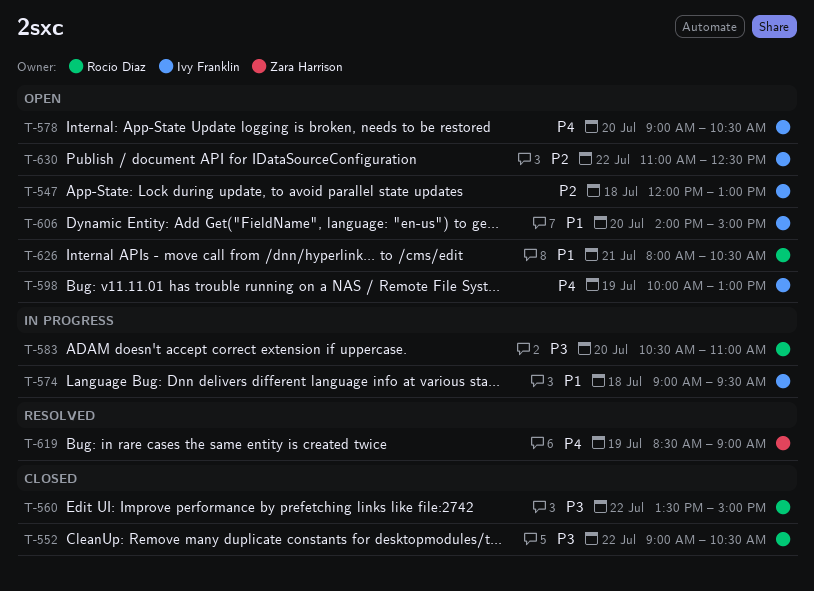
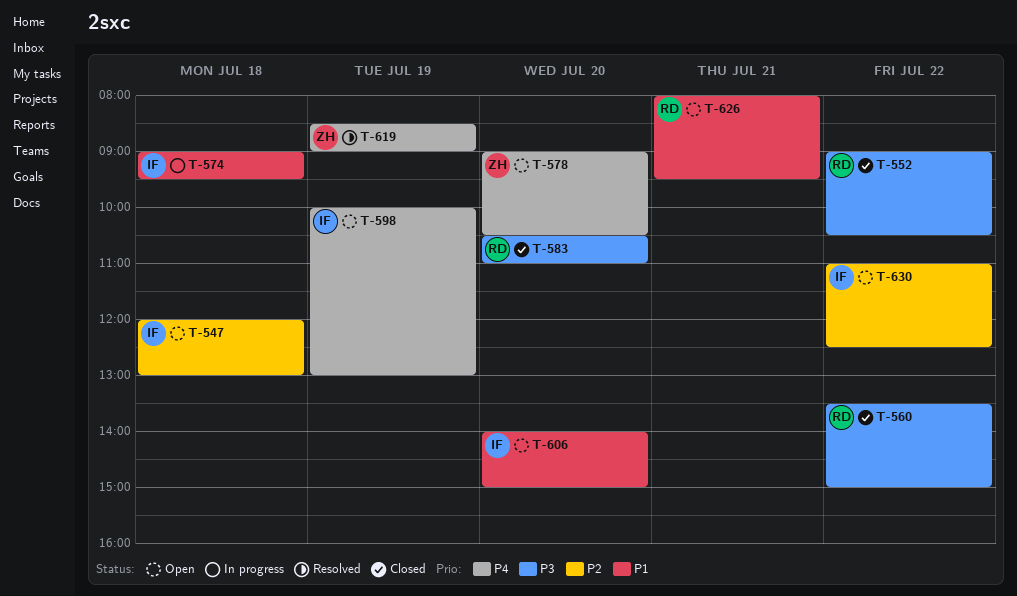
T-578, owner: Ivy Franklin -> Zara Harrison
T-583, status: In progress -> Closed
T-626, ends: 10:30 -> 09:30

